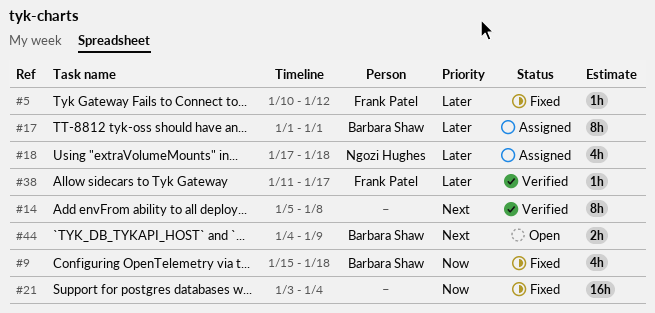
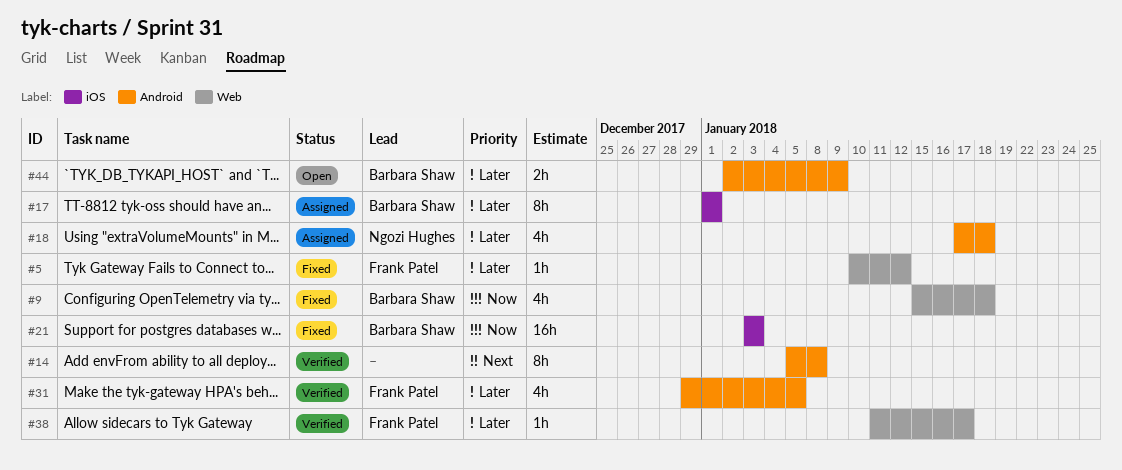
#21, owner: none -> Barbara Shaw
#21, due: Jan 4 -> Jan 3
#31: none -> present
#44, priority: Next -> Later
#44, start: Jan 4 -> Jan 2

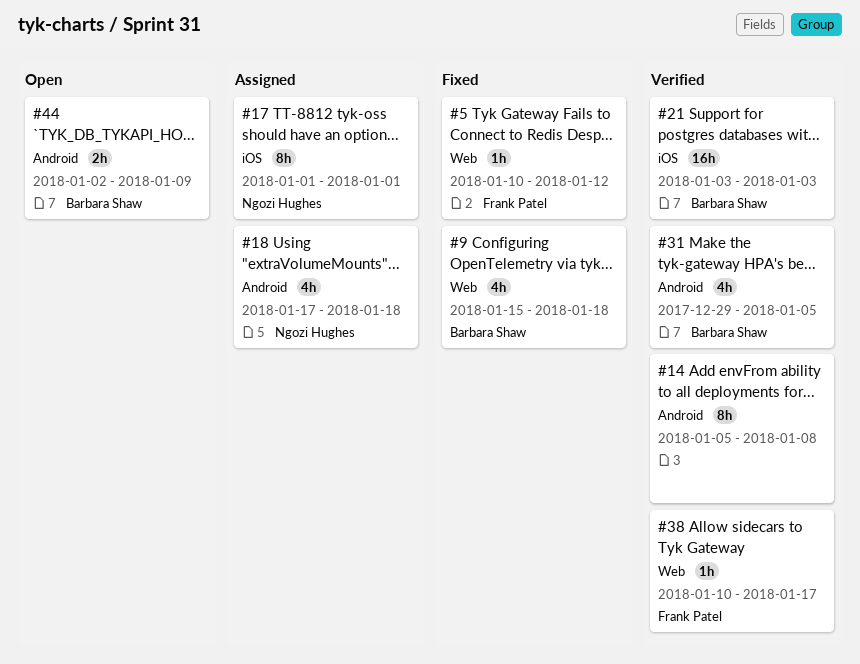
#17, owner: Barbara Shaw -> Ngozi Hughes
#21, status: Fixed -> Verified
#31, owner: Frank Patel -> Barbara Shaw
#38, start: Jan 11 -> Jan 10

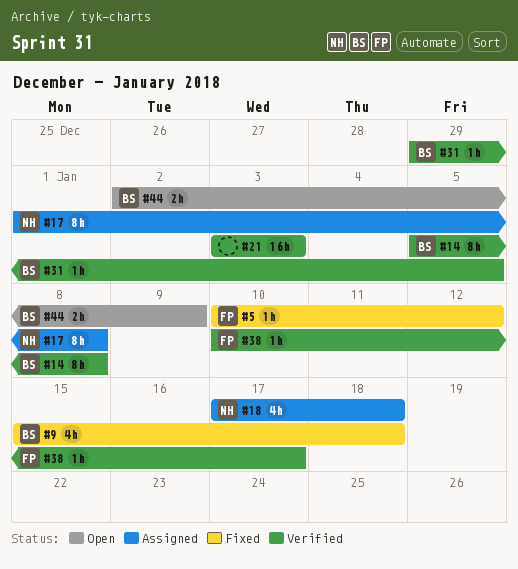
#14, owner: none -> Barbara Shaw
#17, due: Jan 1 -> Jan 8
#21, owner: Barbara Shaw -> none
#31, estimate: 4h -> 1h

